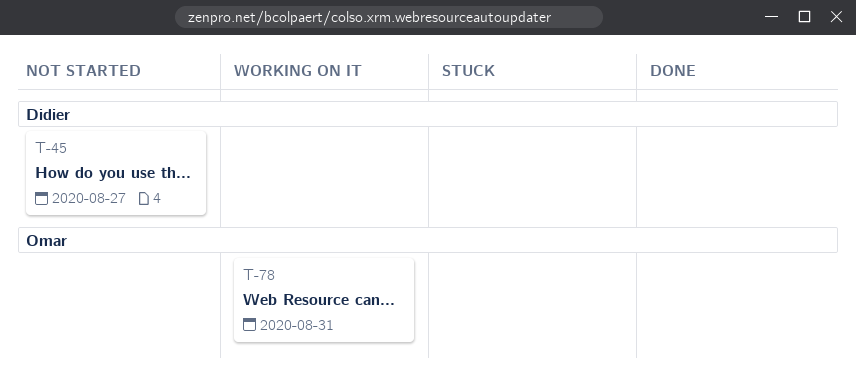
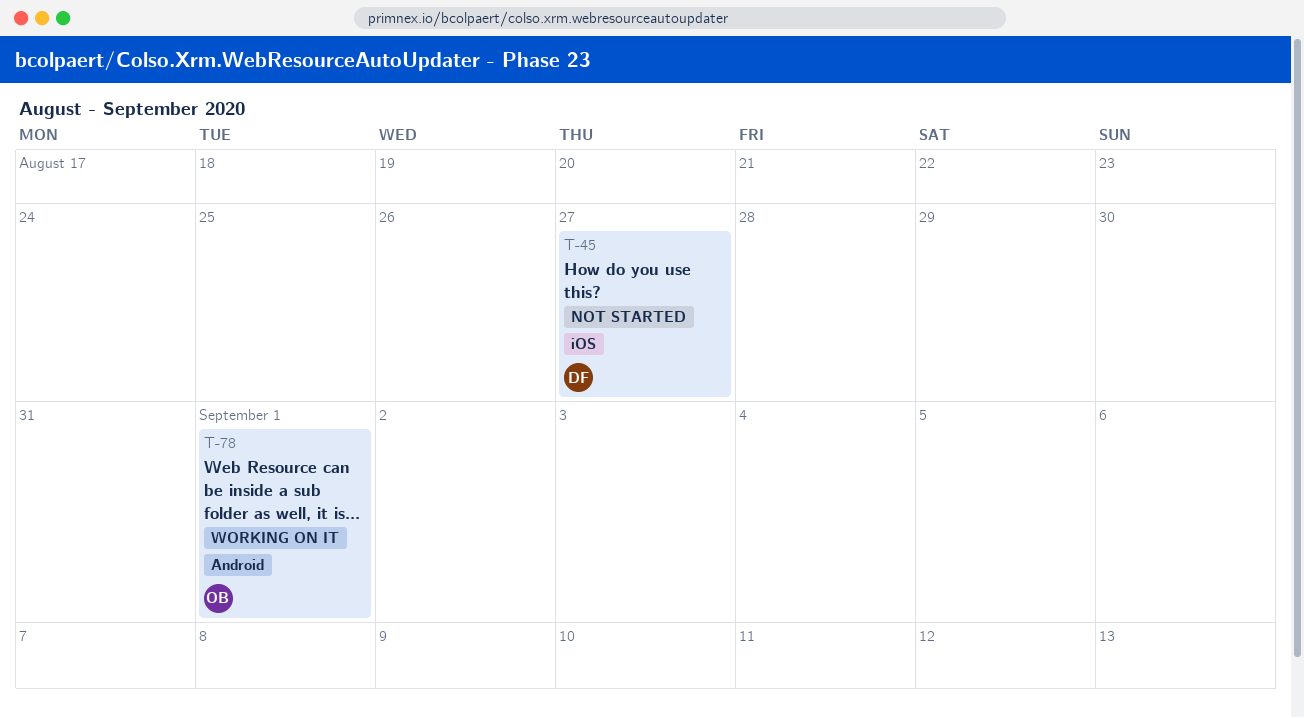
T-78, due: Aug 31 -> Sep 1

